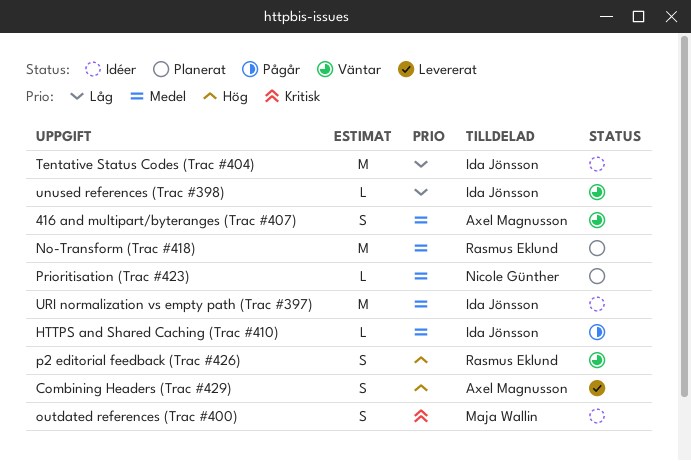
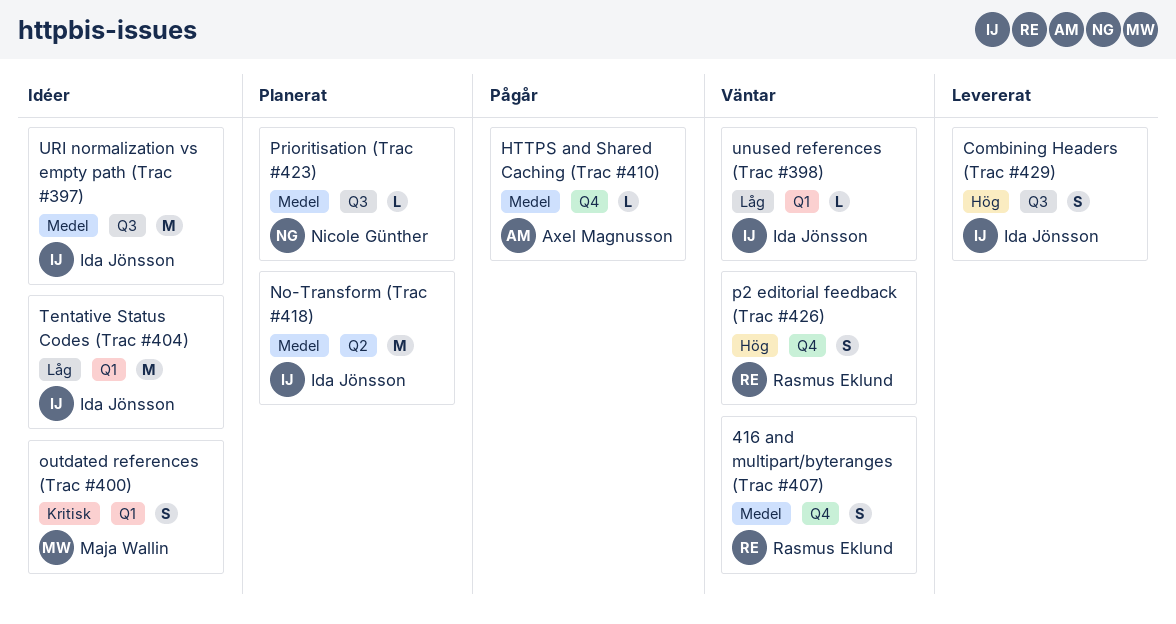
416 and multipart/byteranges (Trac #407), owner: Axel Magnusson -> Rasmus Eklund
Combining Headers (Trac #429), owner: Axel Magnusson -> Ida Jönsson
HTTPS and Shared Caching (Trac #410), owner: Ida Jönsson -> Axel Magnusson
No-Transform (Trac #418), owner: Rasmus Eklund -> Ida Jönsson

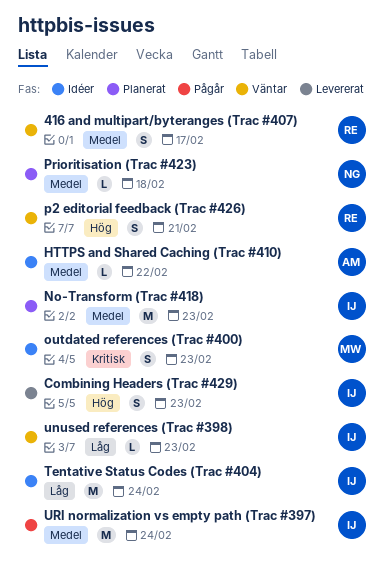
HTTPS and Shared Caching (Trac #410), status: Pågår -> Idéer
URI normalization vs empty path (Trac #397), status: Idéer -> Pågår

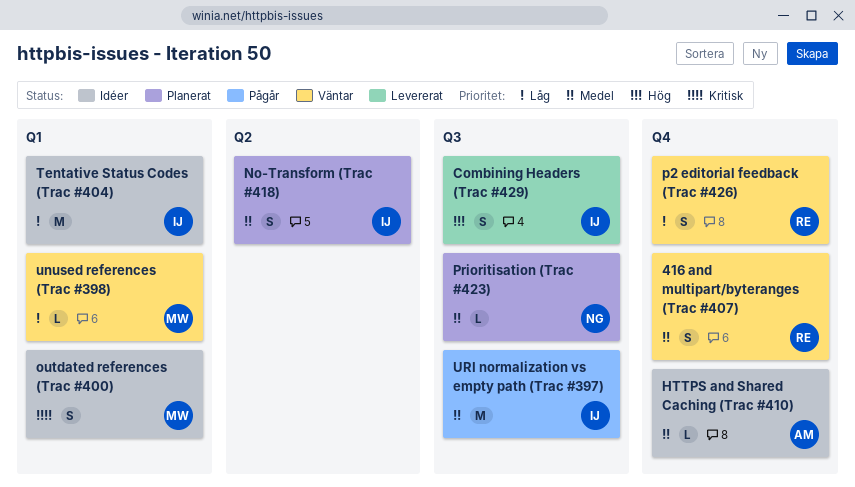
No-Transform (Trac #418), estimate: M -> S
p2 editorial feedback (Trac #426), priority: Hög -> Låg
unused references (Trac #398), owner: IJ -> MW

